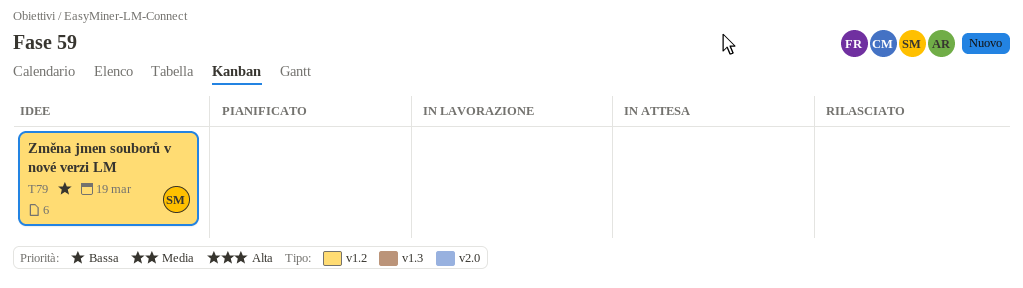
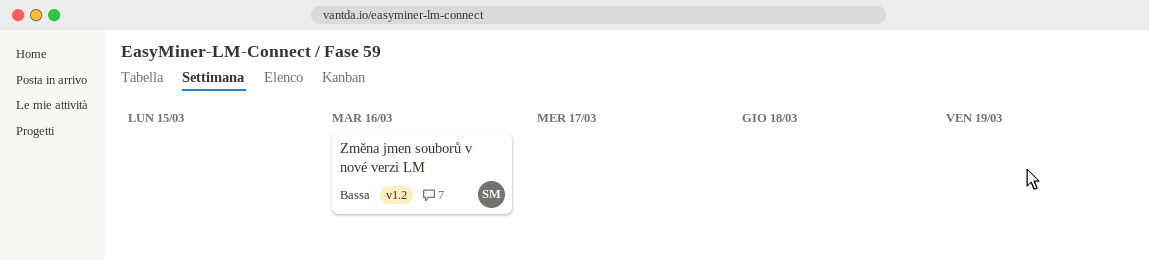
Změna jmen souborů v nové verzi LM, due: Mar 19 -> Mar 16

